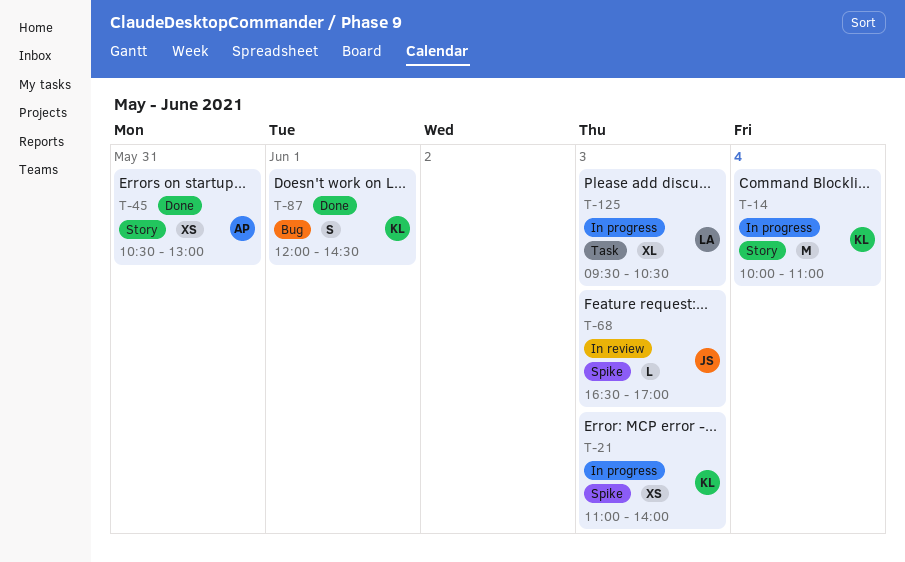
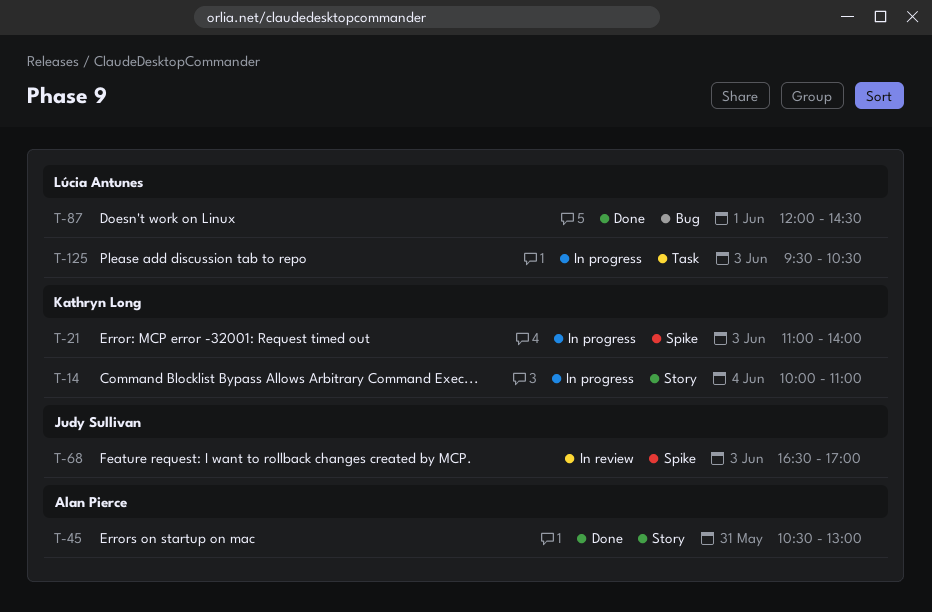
T-87, owner: Kathryn Long -> Lúcia Antunes

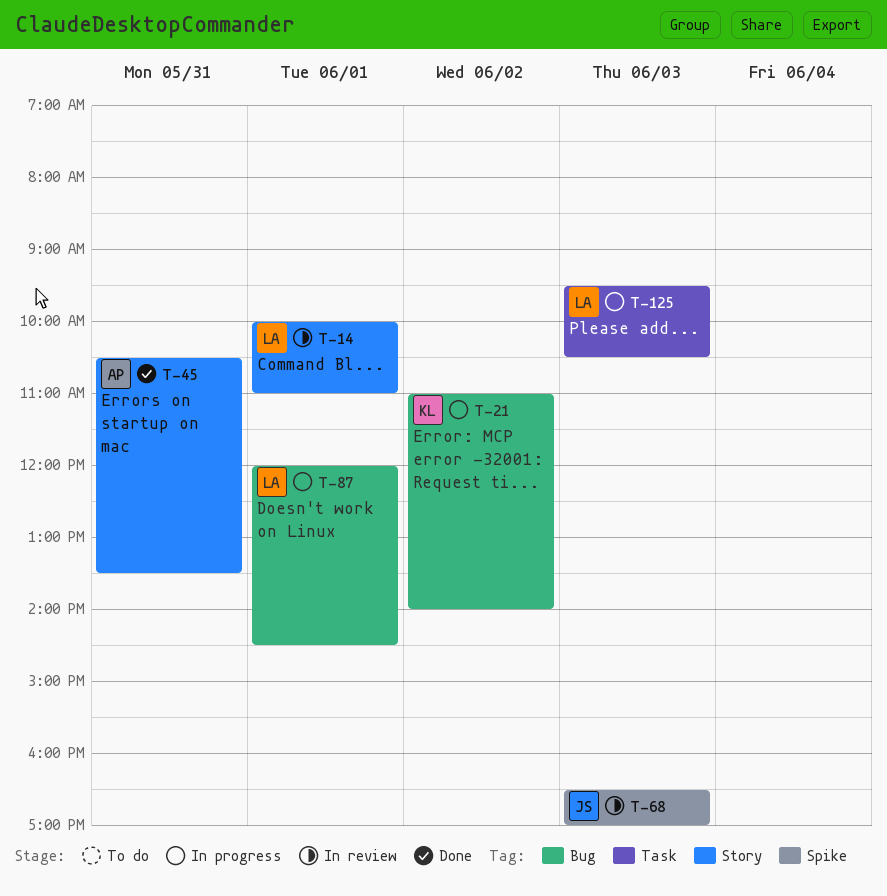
T-14, status: In progress -> In review
T-14, owner: Kathryn Long -> Lúcia Antunes
T-14, day: Jun 4 -> Jun 1
T-21, label: Spike -> Bug
T-21, day: Jun 3 -> Jun 2
T-45, ends: 13:00 -> 13:30
T-87, status: Done -> In progress

